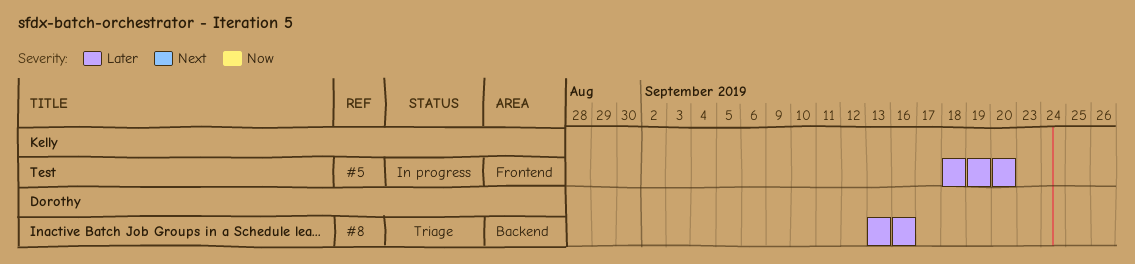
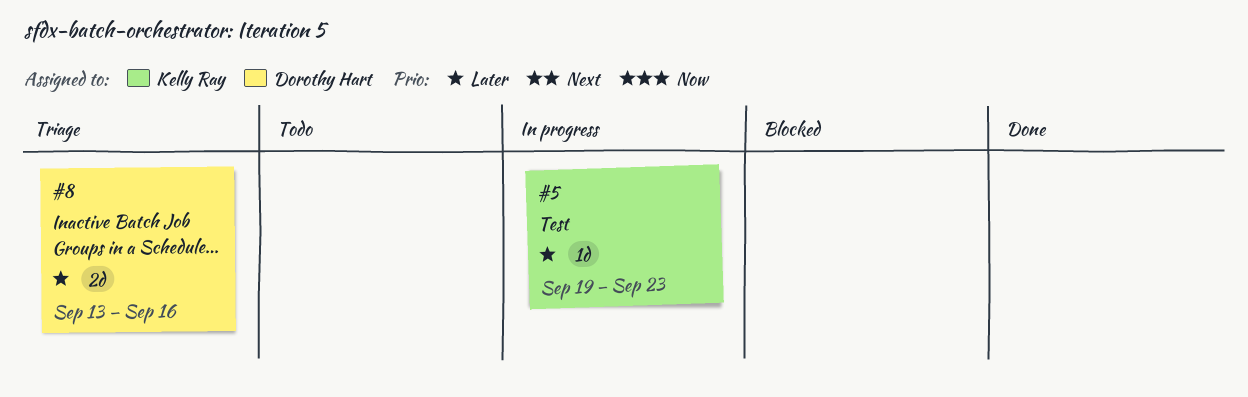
#5, start: Sep 18 -> Sep 19
#5, due: Sep 20 -> Sep 23

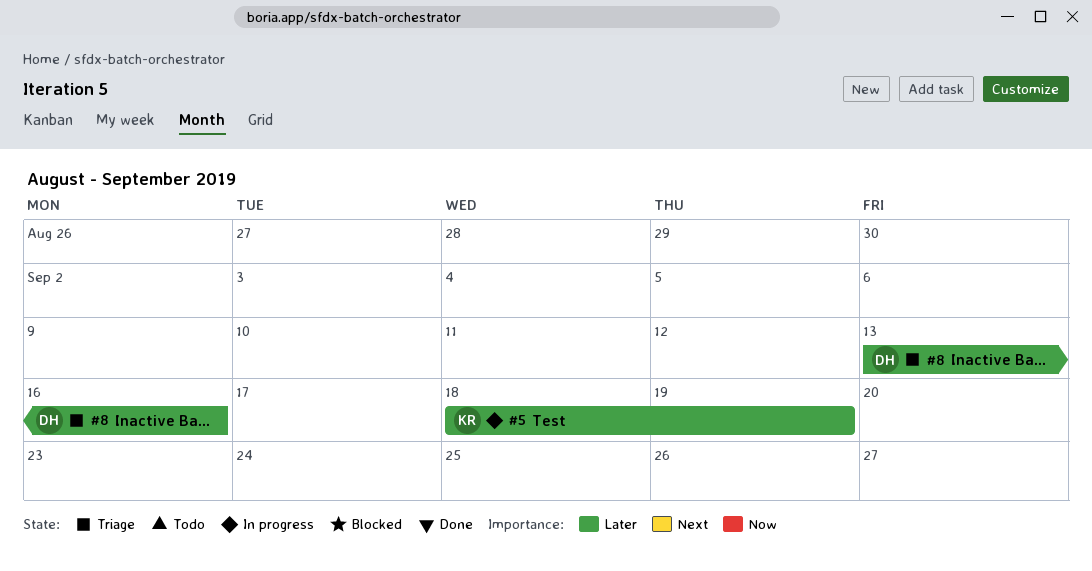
#5, start: Sep 19 -> Sep 18
#5, due: Sep 23 -> Sep 19

